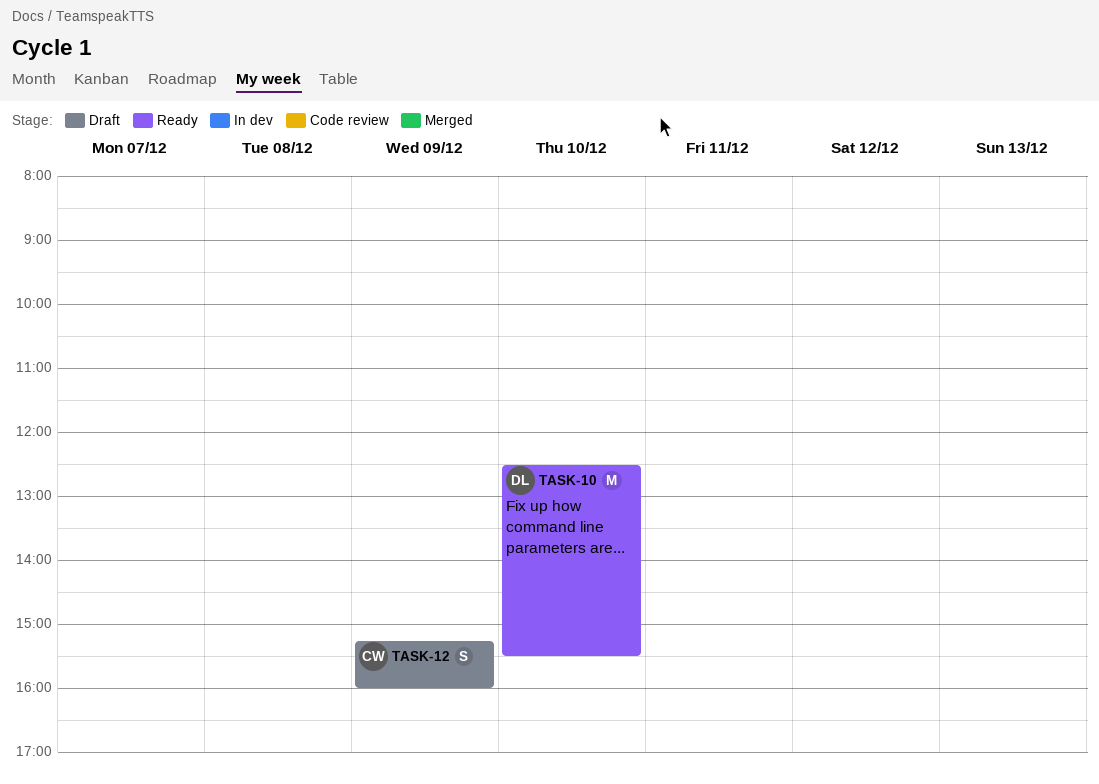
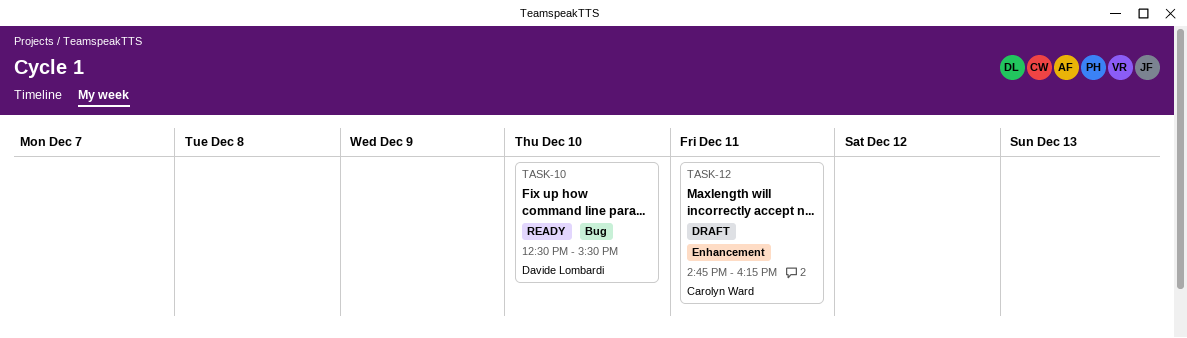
TASK-12, day: Dec 9 -> Dec 11
TASK-12, begins: 15:15 -> 14:45
TASK-12, ends: 16:00 -> 16:15

